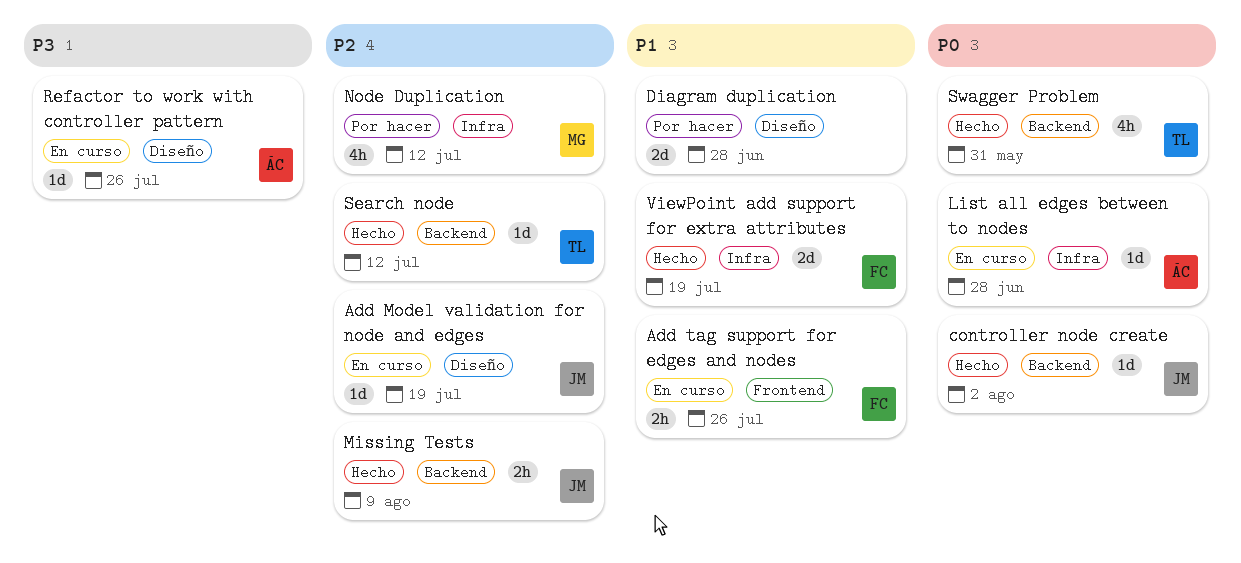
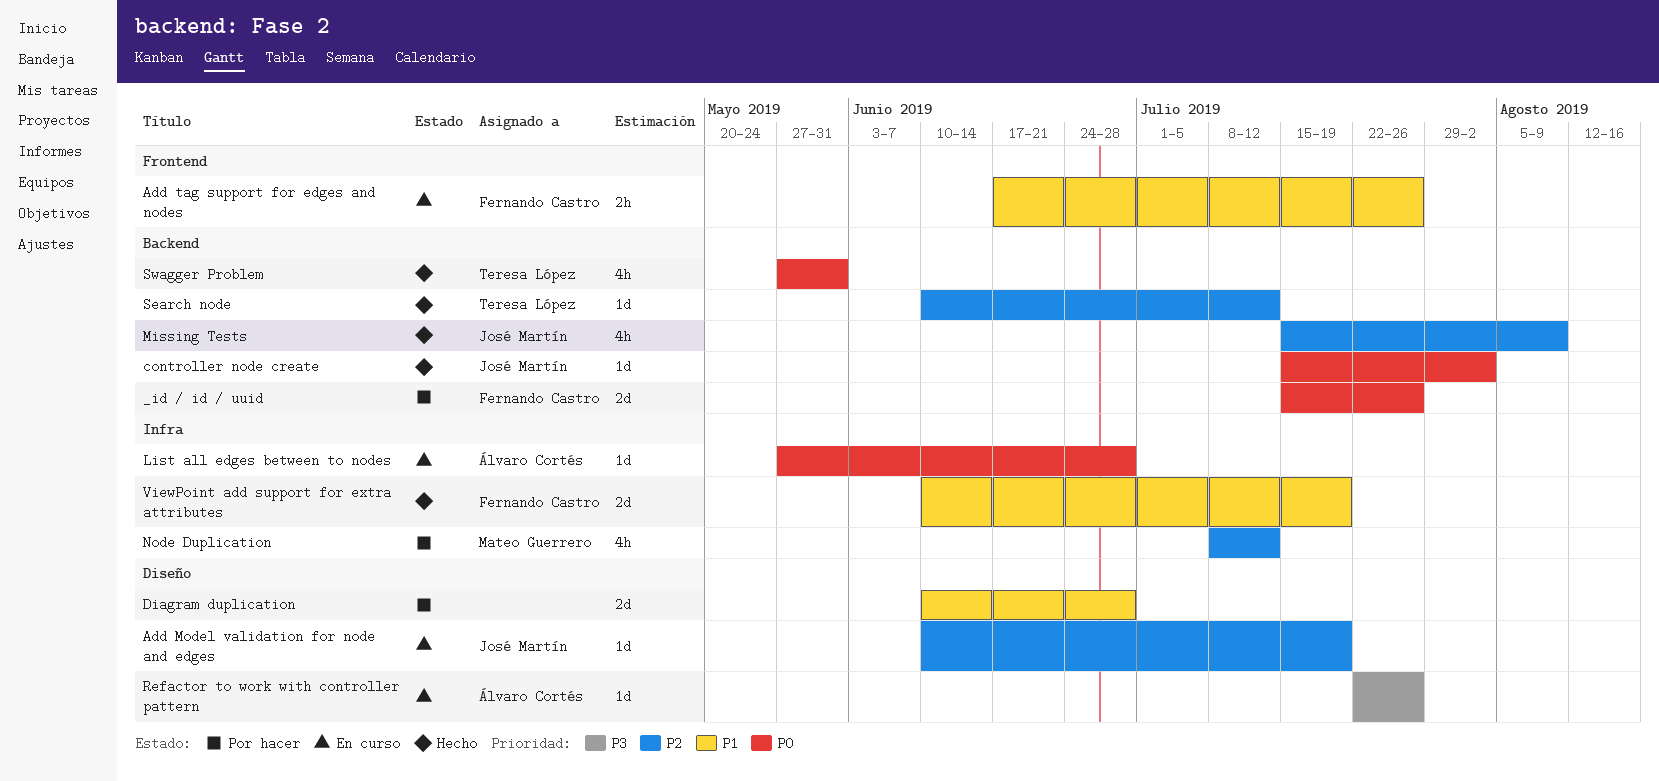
_id / id / uuid: none -> present
Missing Tests, estimate: 2h -> 4h

